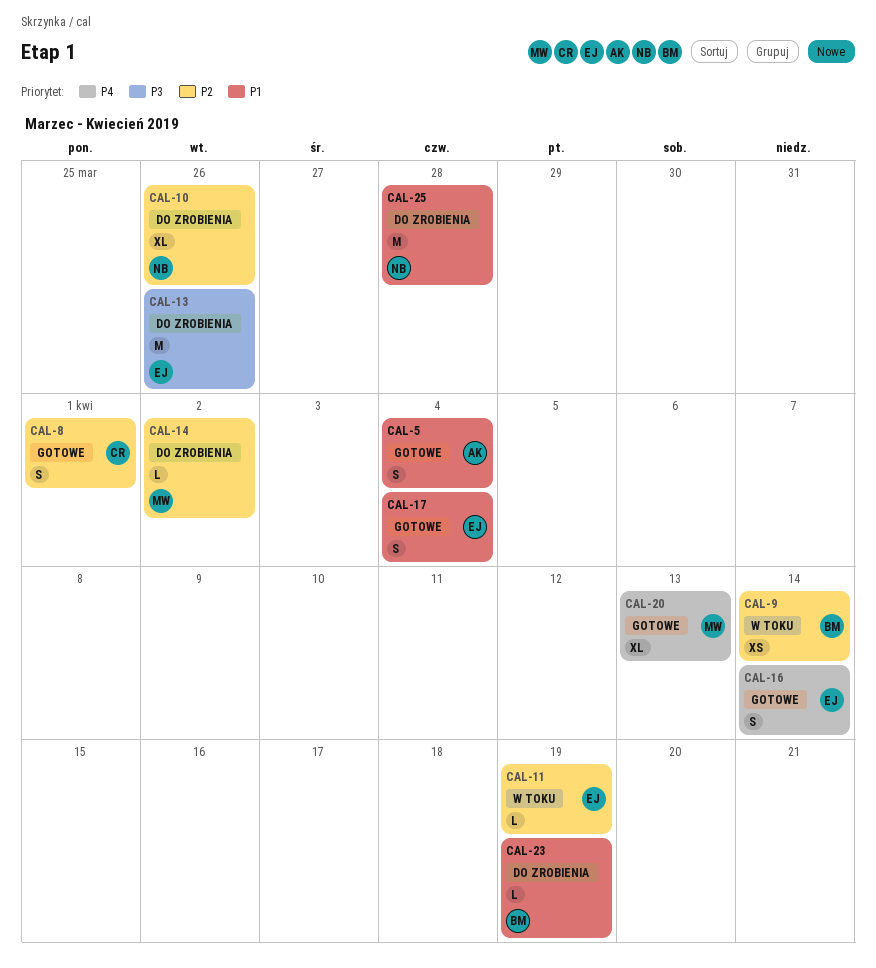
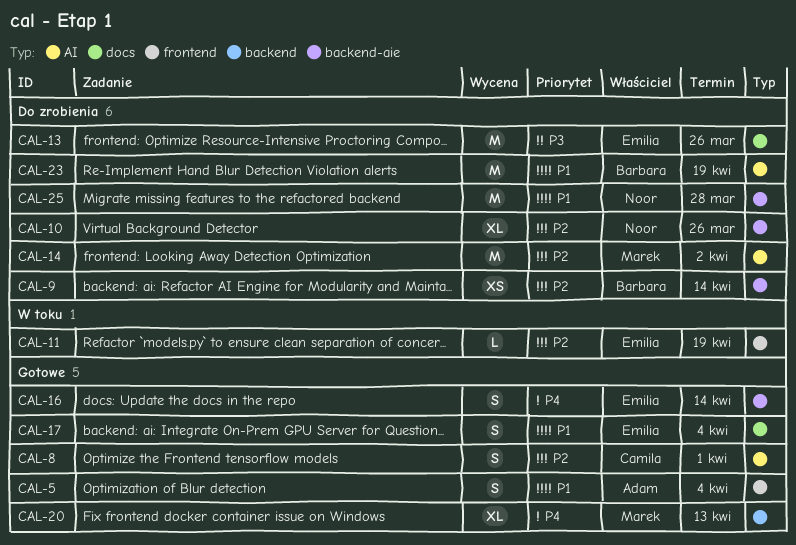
CAL-9, status: W toku -> Do zrobienia
CAL-14, estimate: L -> M
CAL-23, estimate: L -> M

